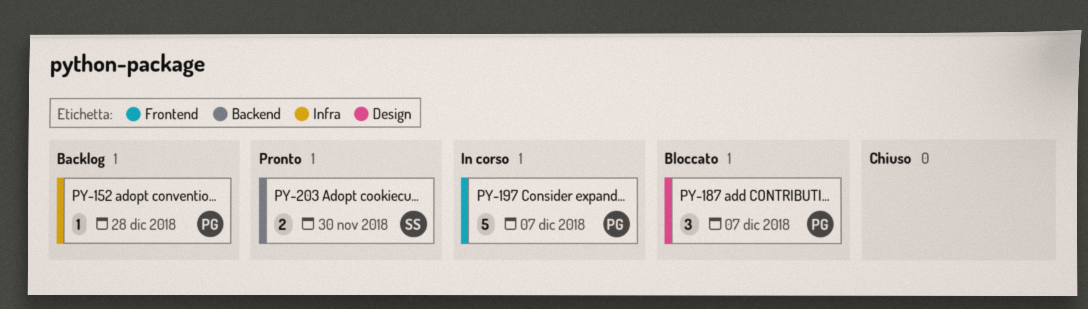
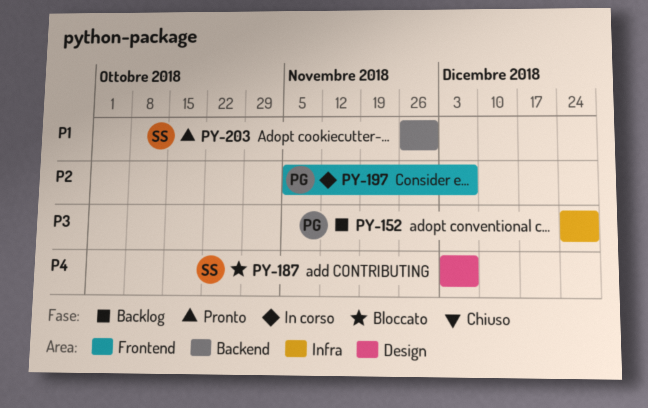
PY-187, owner: PG -> SS

